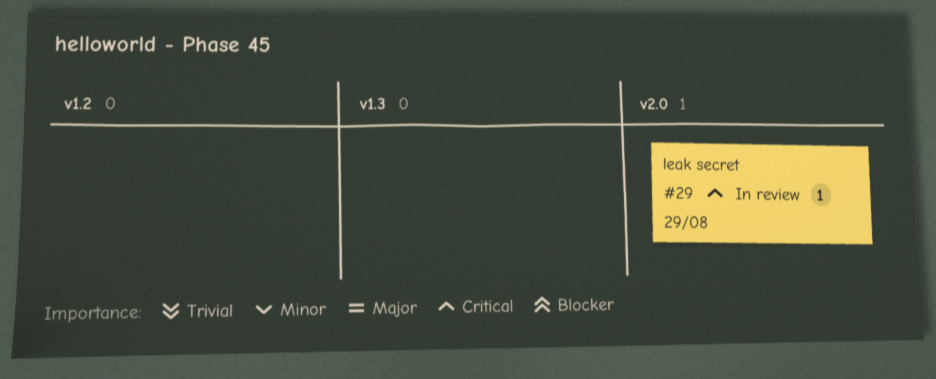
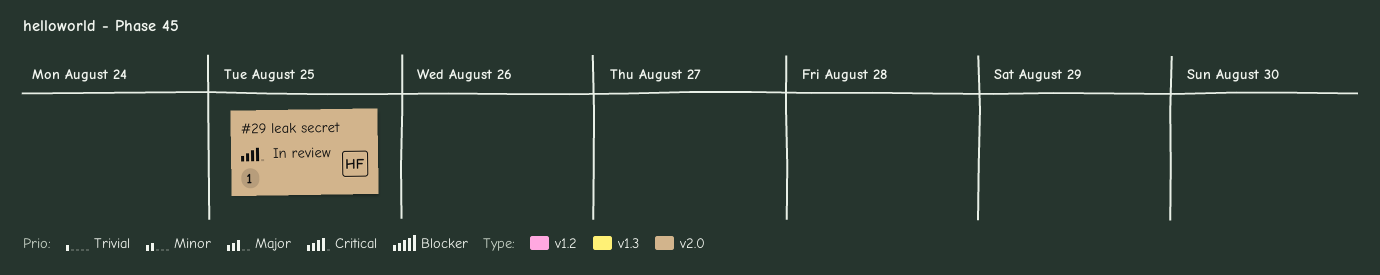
#29, due: Aug 29 -> Aug 25

